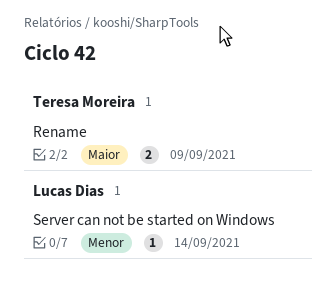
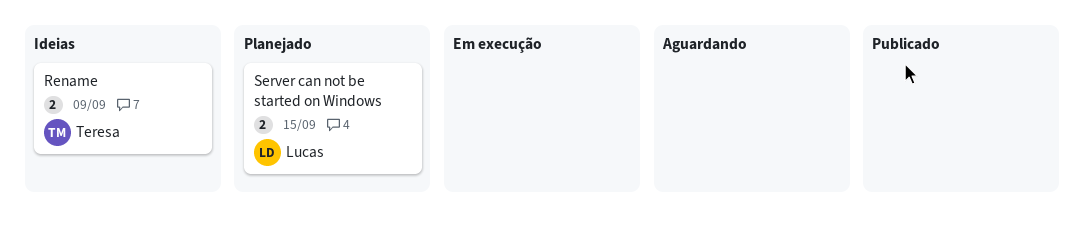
Server can not be started on Windows, estimate: 1 -> 2
Server can not be started on Windows, due: Sep 14 -> Sep 15

